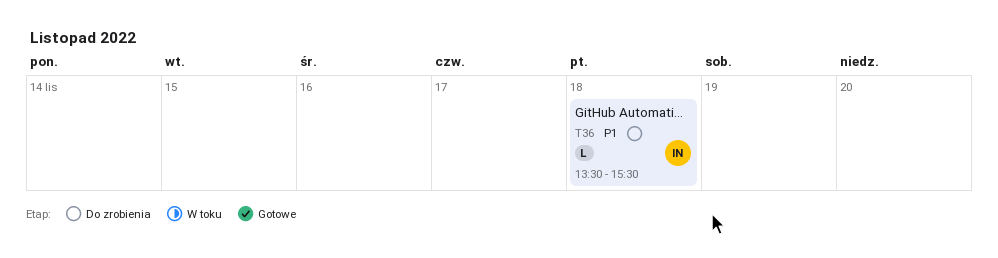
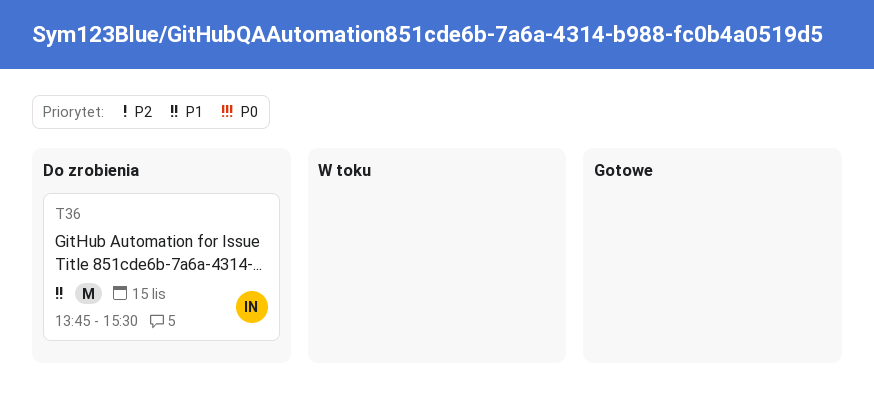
T36, estimate: L -> M
T36, day: Nov 18 -> Nov 15
T36, begins: 13:30 -> 13:45

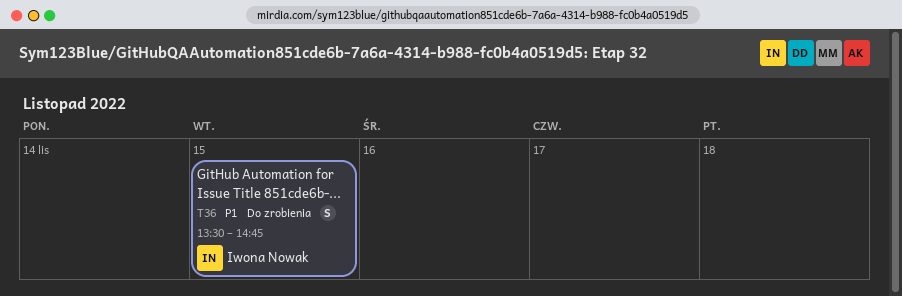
T36, estimate: M -> S
T36, begins: 13:45 -> 13:30
T36, ends: 15:30 -> 14:45

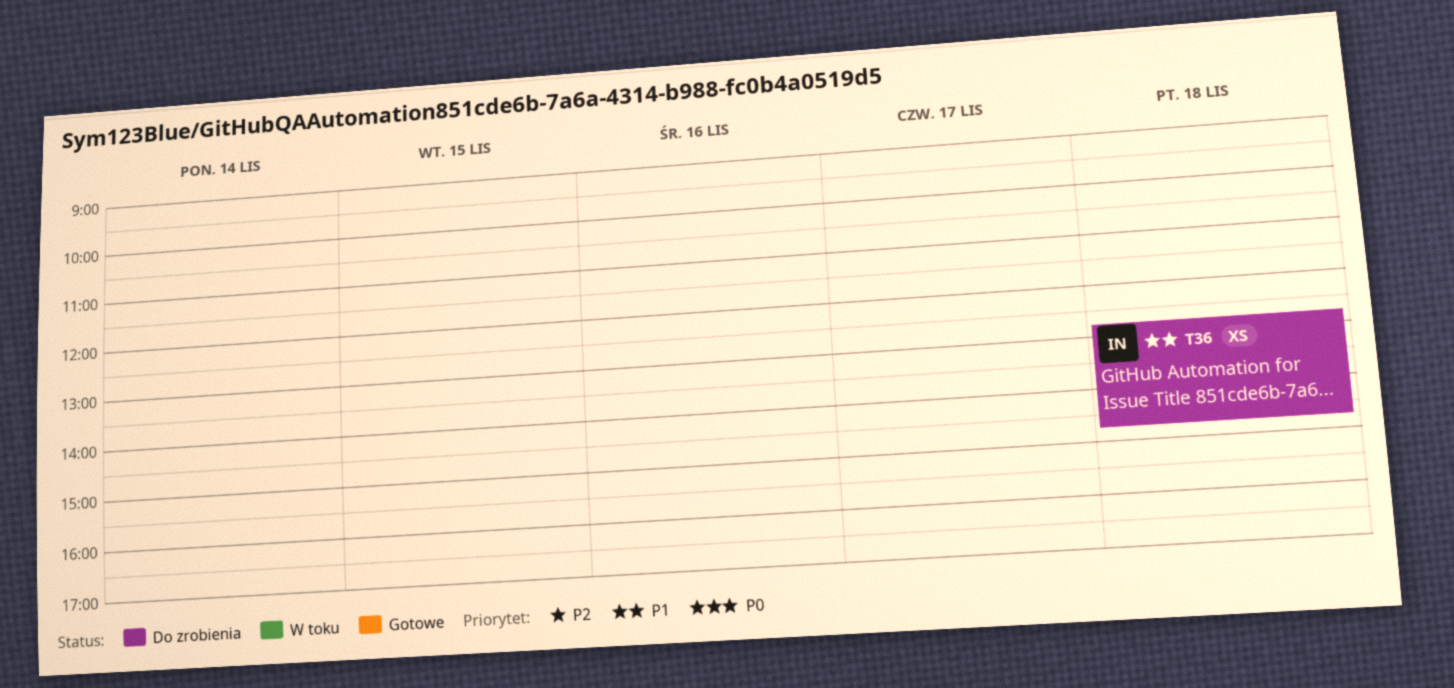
T36, estimate: S -> XS
T36, day: Nov 15 -> Nov 18
T36, begins: 13:30 -> 12:45

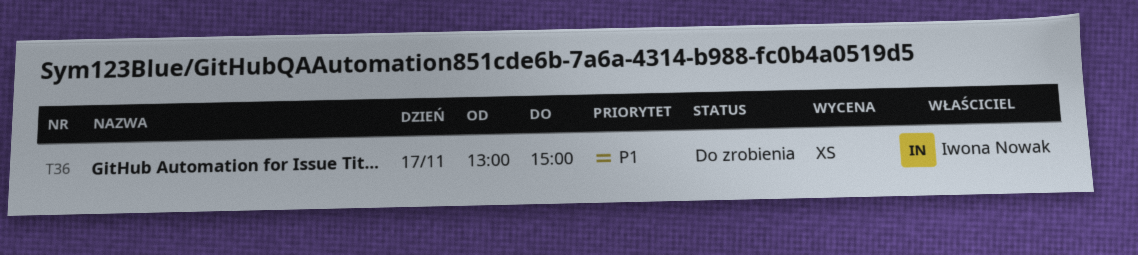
T36, day: Nov 18 -> Nov 17
T36, begins: 12:45 -> 13:00
T36, ends: 14:45 -> 15:00

